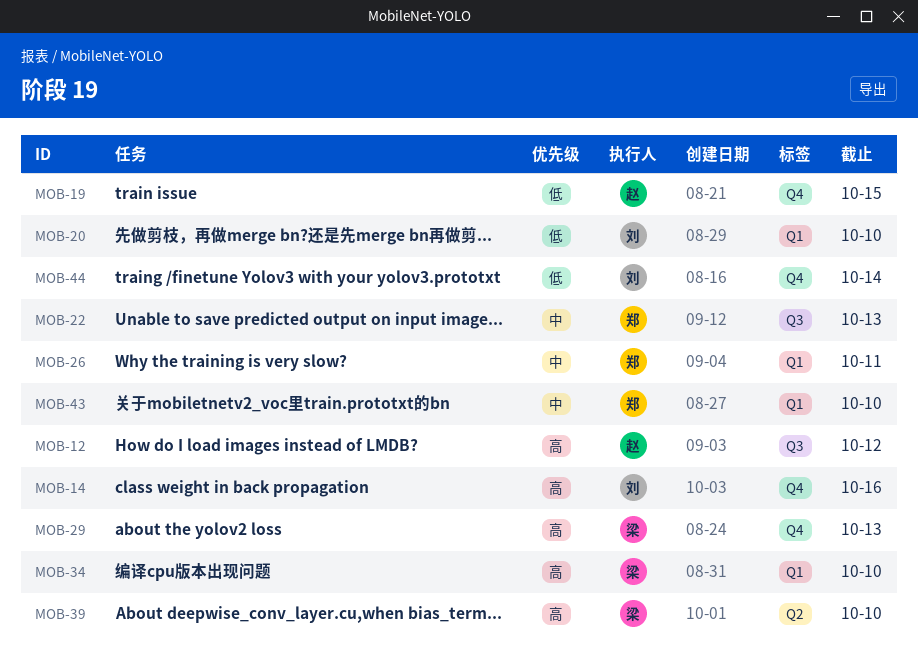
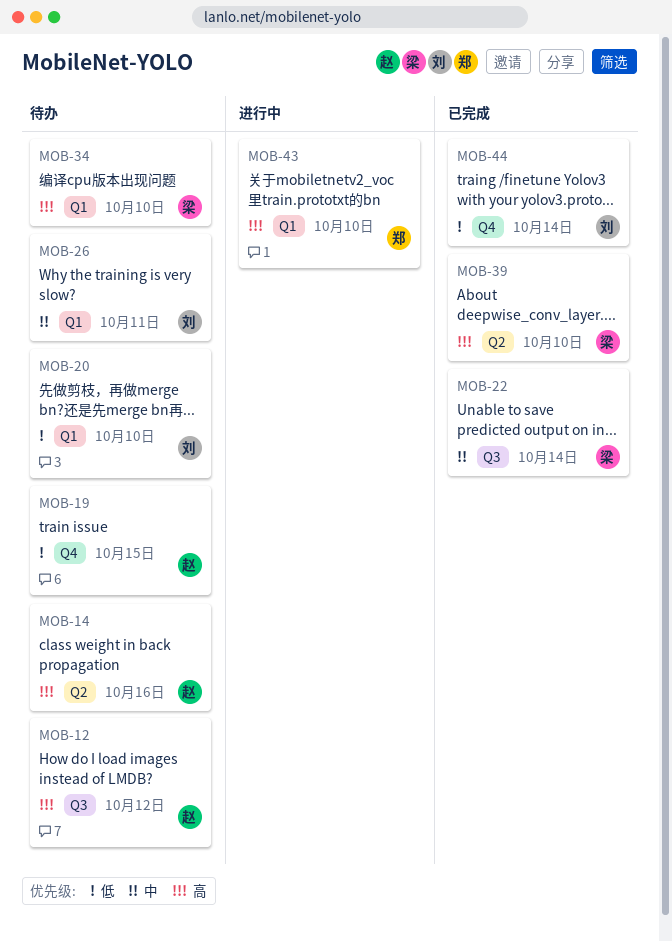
MOB-14, owner: 刘 -> 赵
MOB-14, label: Q4 -> Q2
MOB-22, owner: 郑 -> 梁
MOB-22, due: Oct 13 -> Oct 14
MOB-26, owner: 郑 -> 刘
MOB-29: present -> none
MOB-43, priority: 中 -> 高

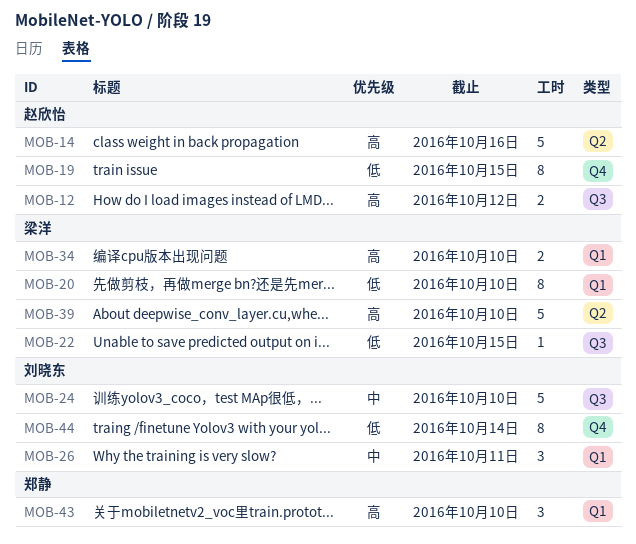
MOB-20, owner: 刘晓东 -> 梁洋
MOB-22, priority: 中 -> 低
MOB-22, due: Oct 14 -> Oct 15
MOB-24: none -> present

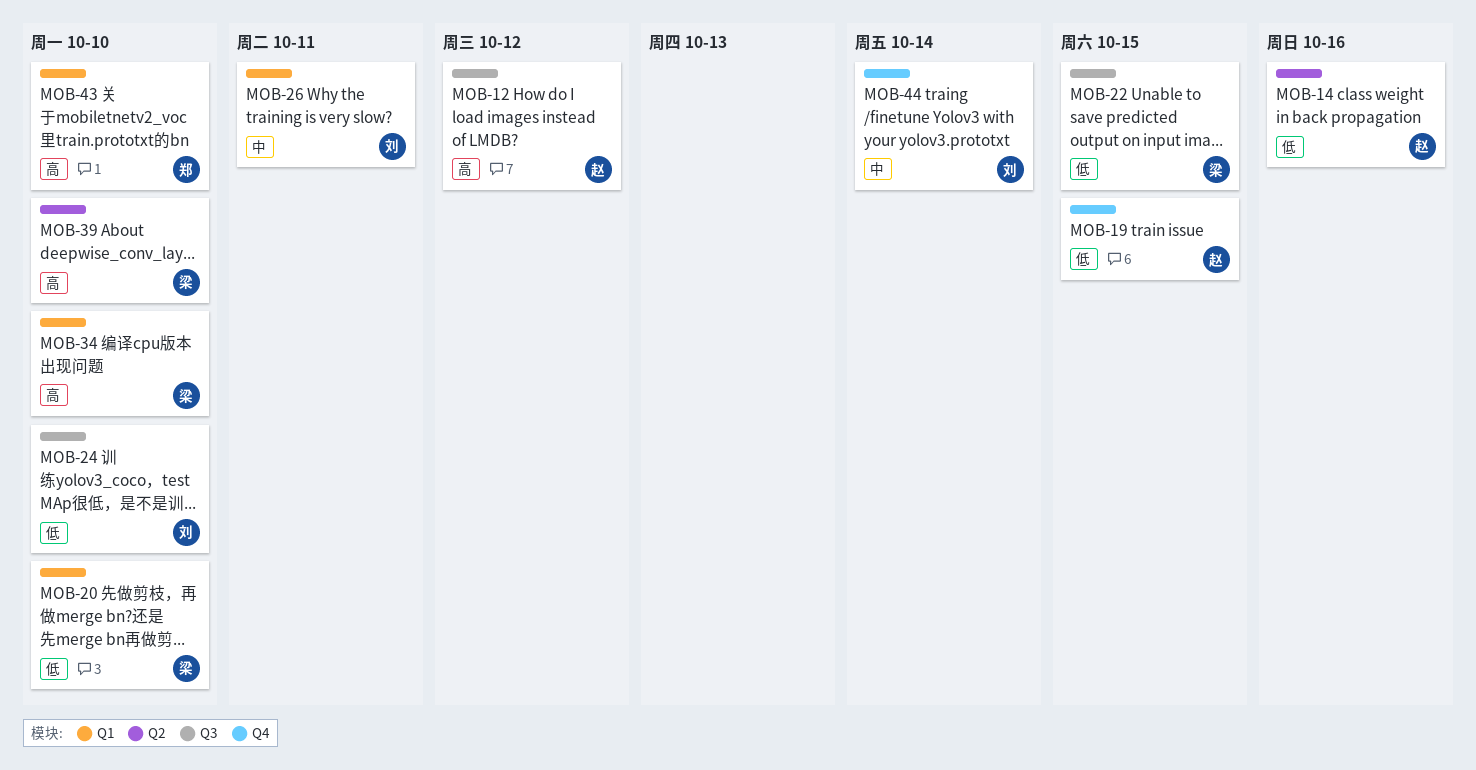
MOB-14, priority: 高 -> 低
MOB-24, priority: 中 -> 低
MOB-44, priority: 低 -> 中

